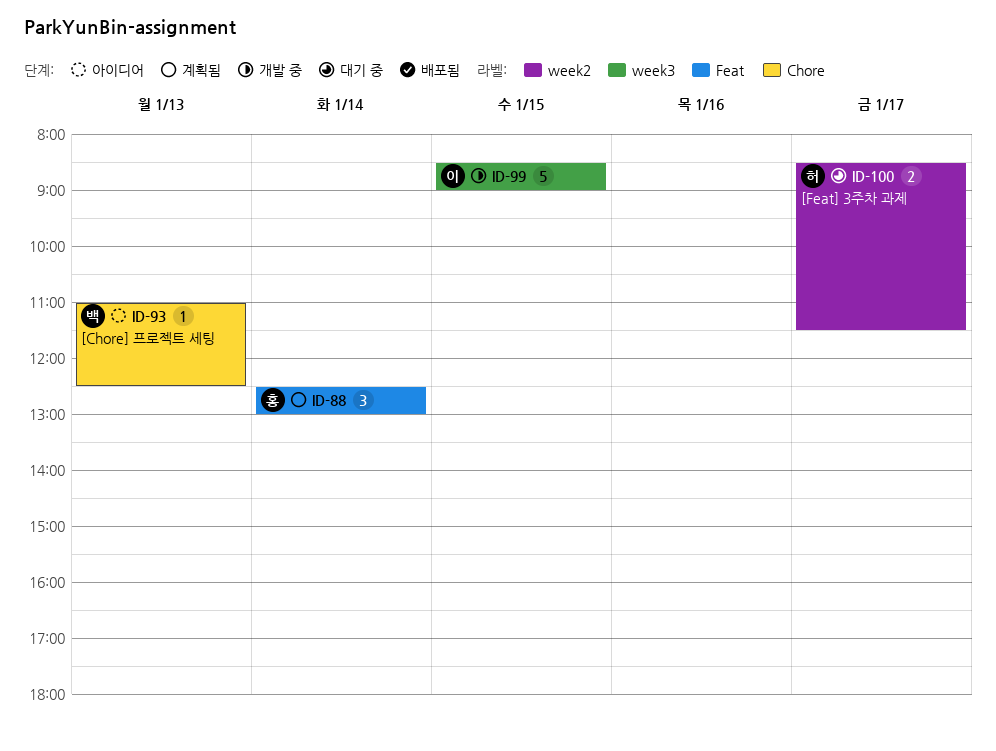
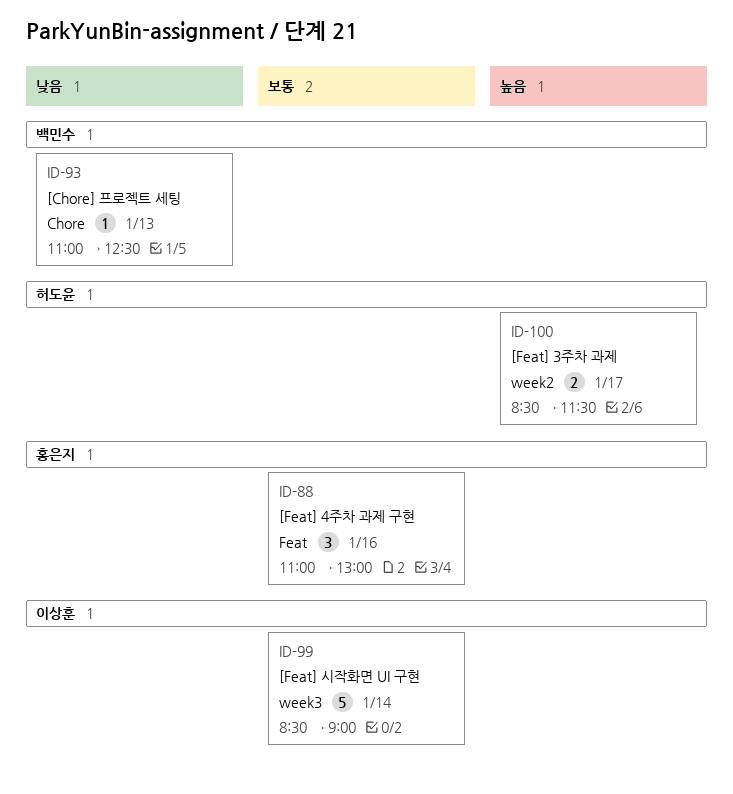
ID-88, day: Jan 14 -> Jan 16
ID-88, begins: 12:30 -> 11:00
ID-99, day: Jan 15 -> Jan 14

